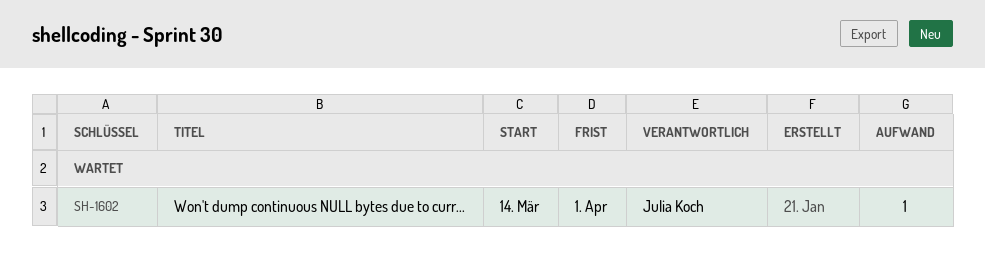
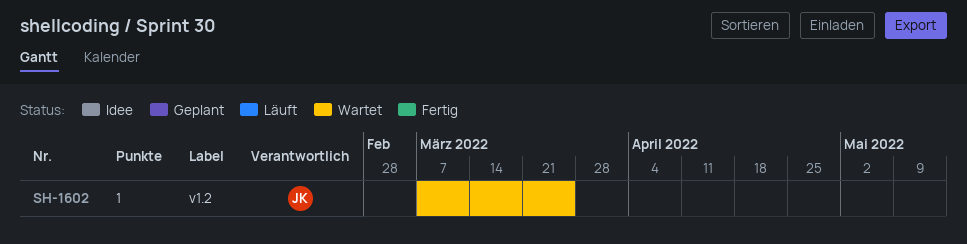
SH-1602, start: Mar 14 -> Mar 7
SH-1602, due: Apr 1 -> Mar 25

